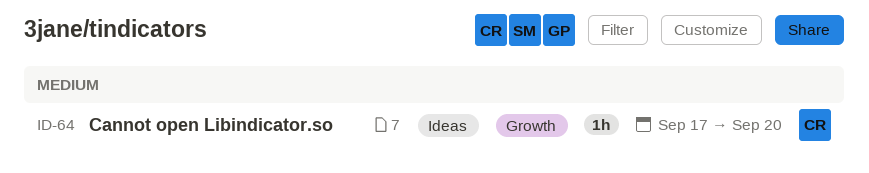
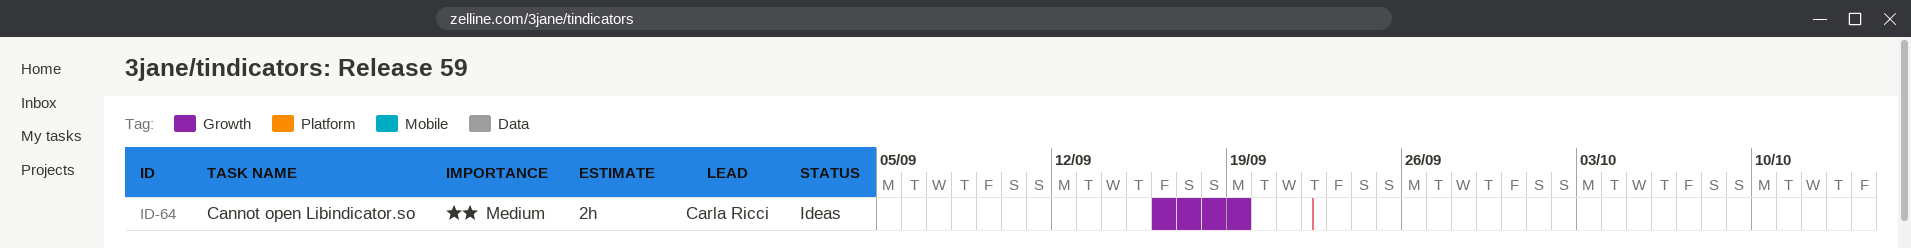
ID-64, estimate: 1h -> 2h
ID-64, start: Sep 17 -> Sep 16
ID-64, due: Sep 20 -> Sep 19

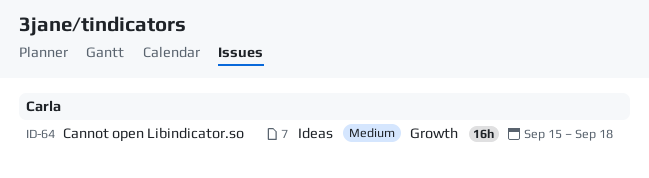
ID-64, estimate: 2h -> 16h
ID-64, start: Sep 16 -> Sep 15
ID-64, due: Sep 19 -> Sep 18

